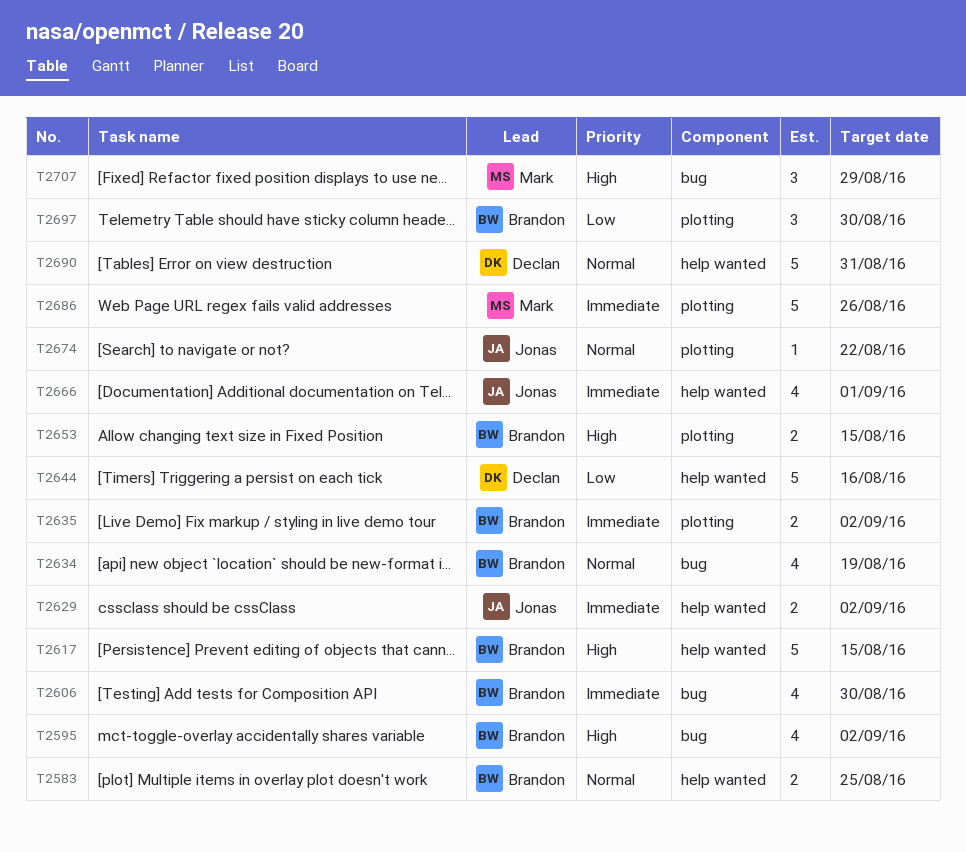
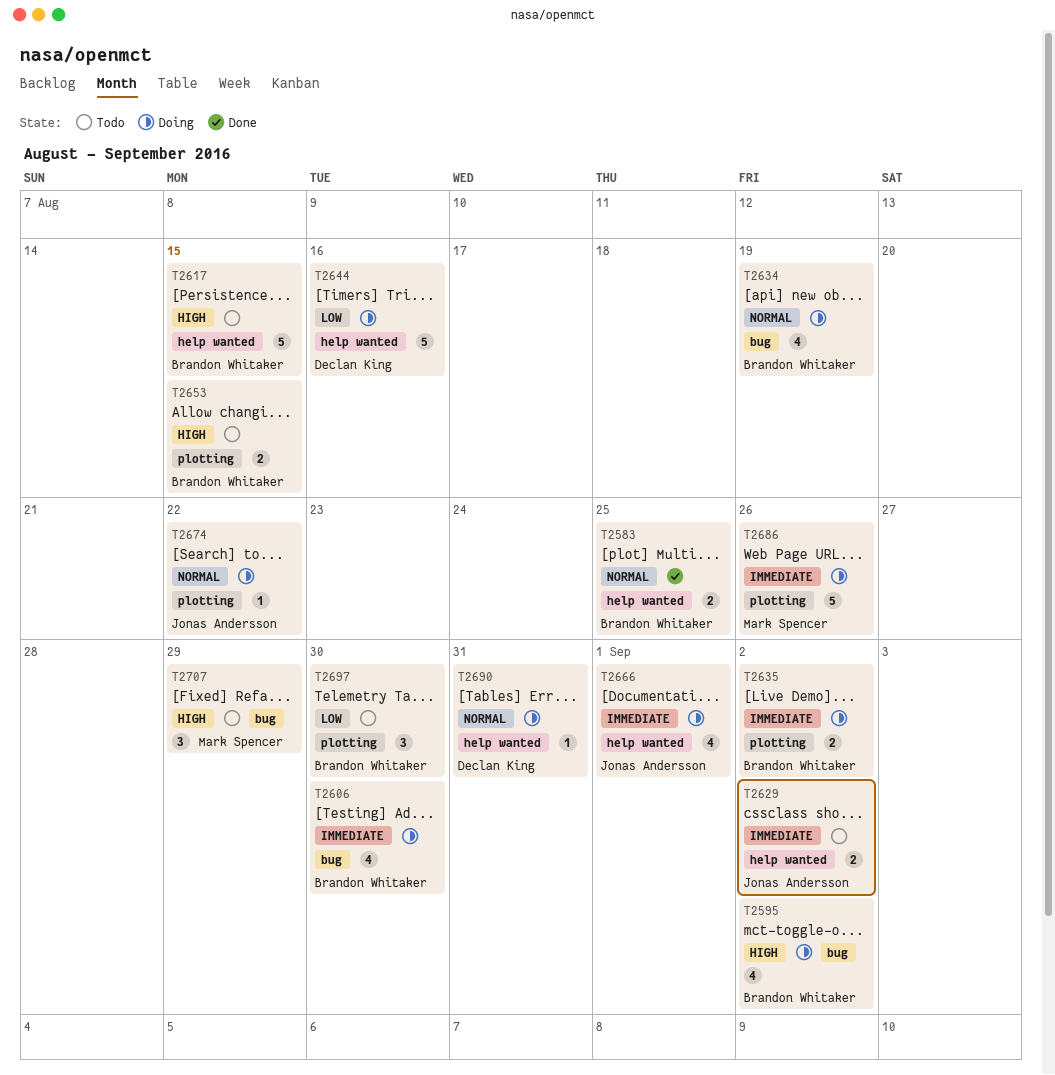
T2690, estimate: 5 -> 1

